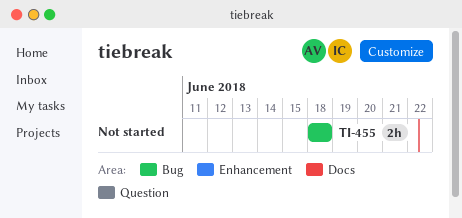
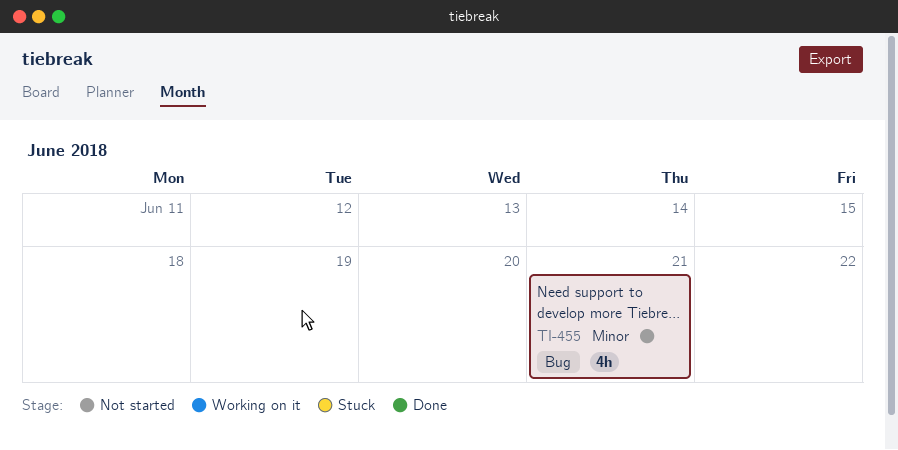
TI-455, estimate: 2h -> 4h
TI-455, due: Jun 18 -> Jun 21

